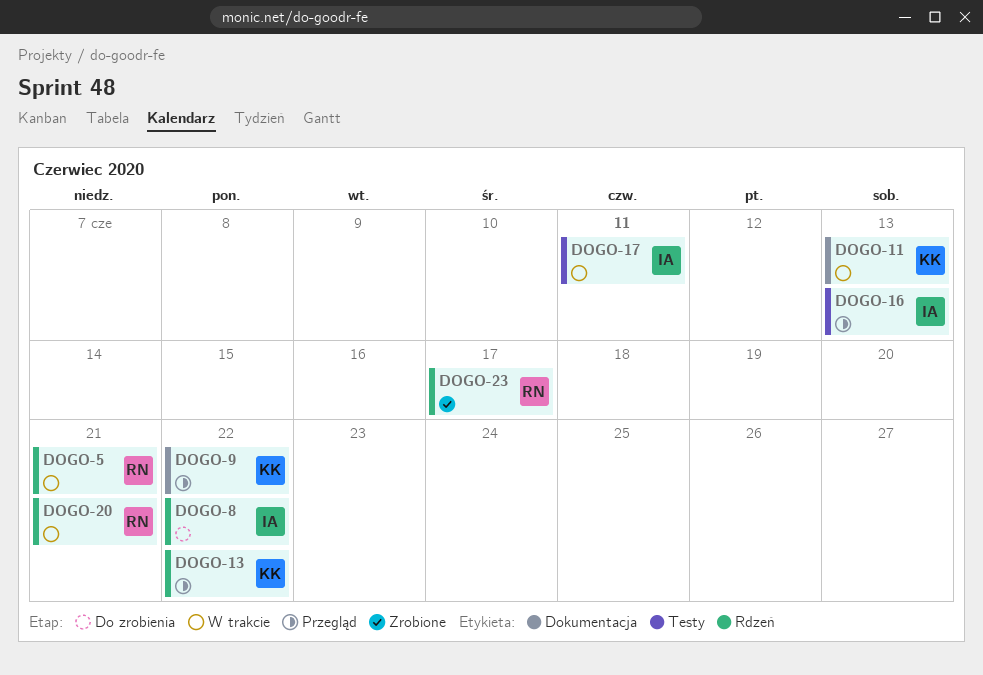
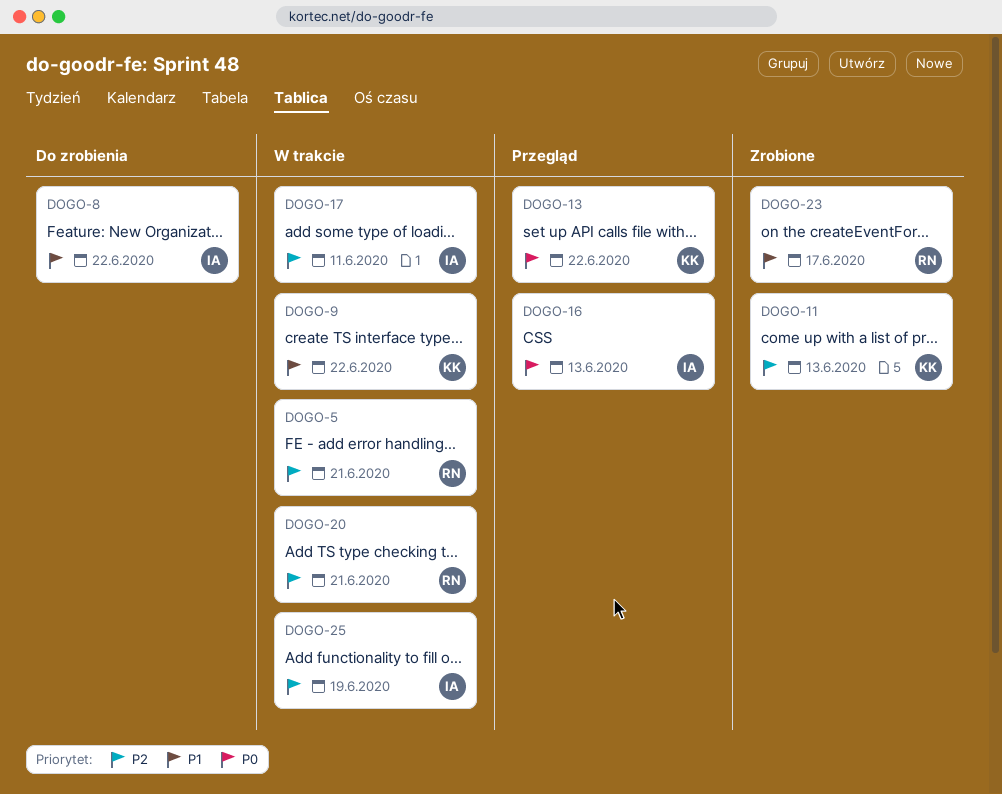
DOGO-9, status: Przegląd -> W trakcie
DOGO-11, status: W trakcie -> Zrobione
DOGO-25: none -> present

